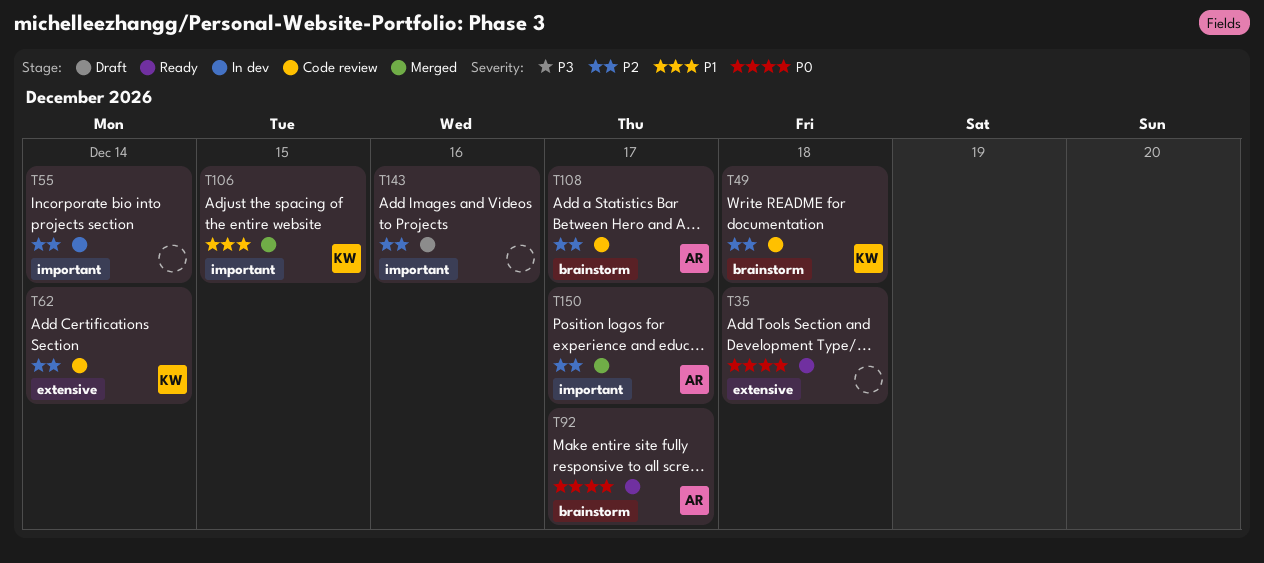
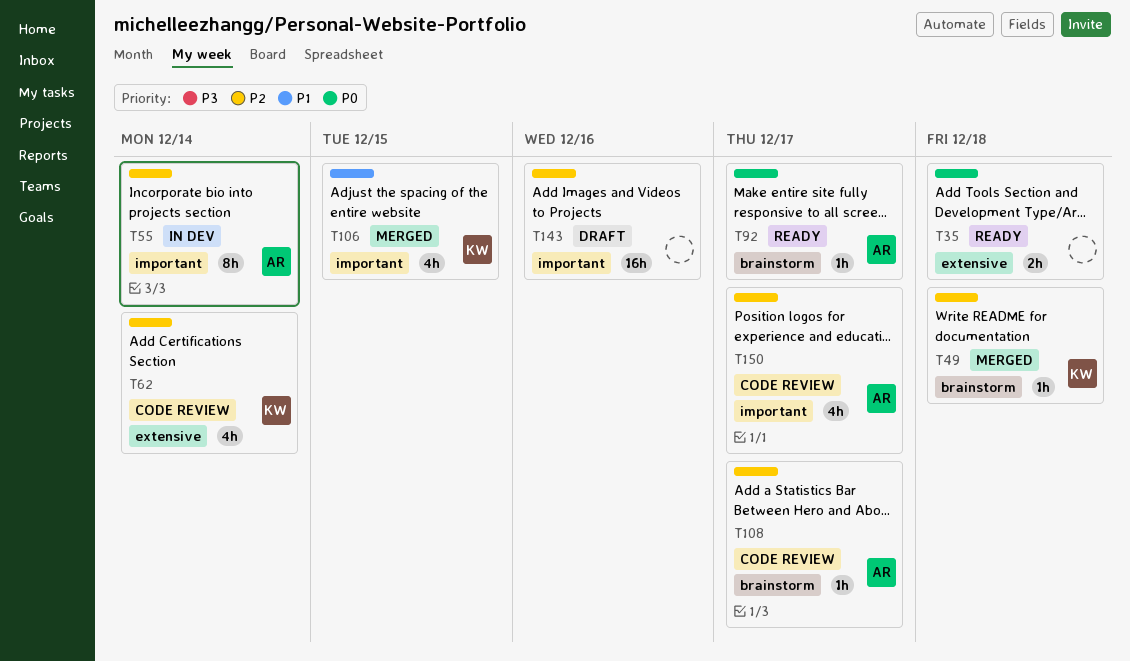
T49, status: Code review -> Merged
T55, owner: none -> AR
T150, status: Merged -> Code review

